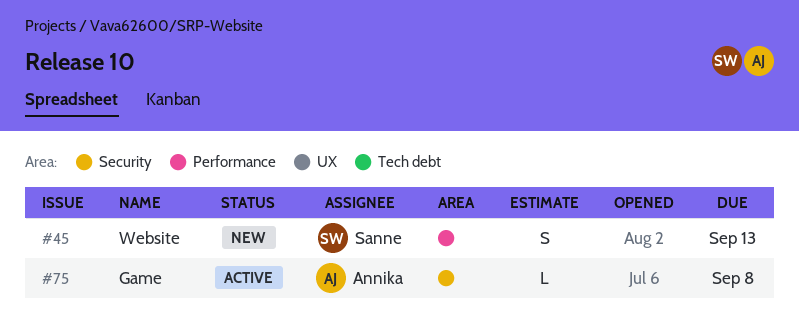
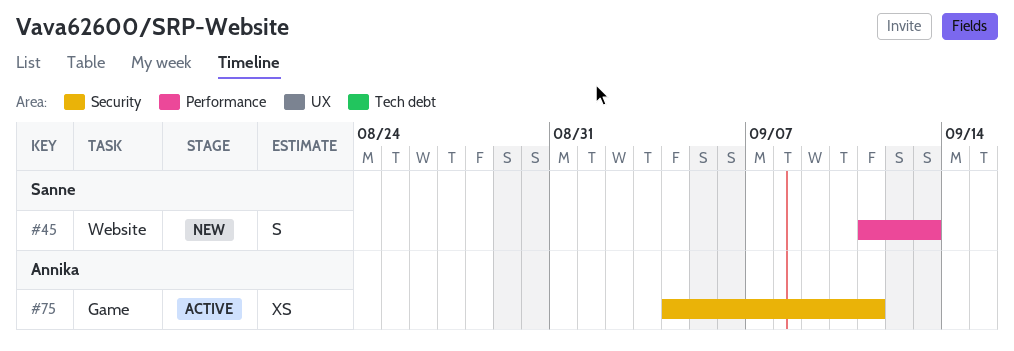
#75, estimate: L -> XS
#75, due: Sep 8 -> Sep 11

